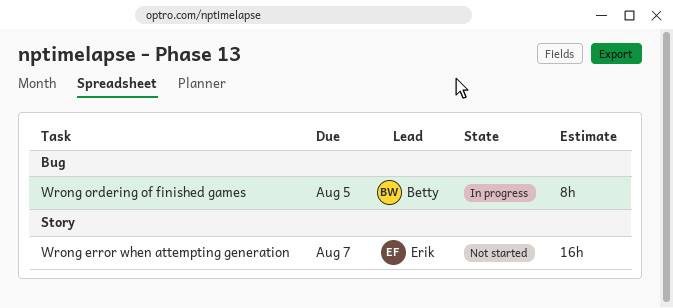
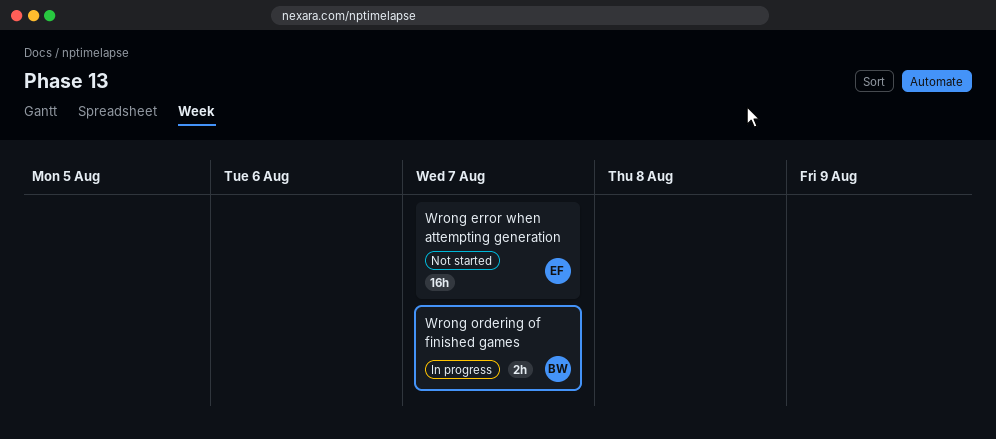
Wrong ordering of finished games, estimate: 8h -> 2h
Wrong ordering of finished games, due: Aug 5 -> Aug 7

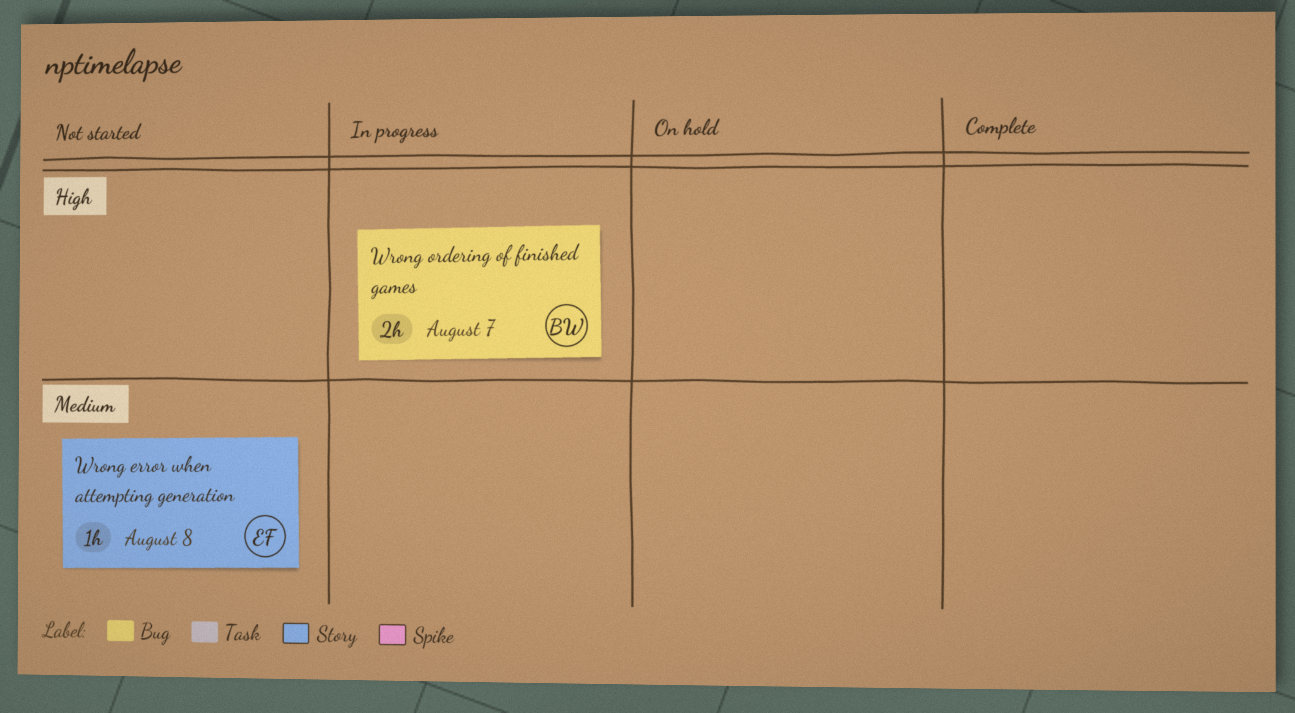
Wrong error when attempting generation, estimate: 16h -> 1h
Wrong error when attempting generation, due: Aug 7 -> Aug 8

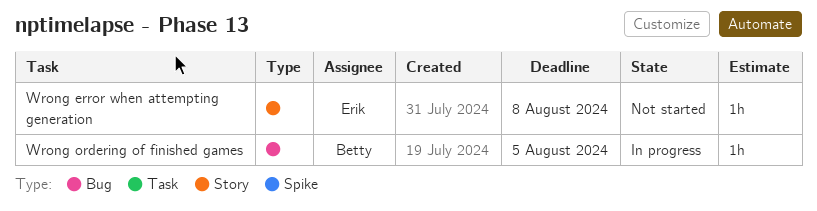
Wrong ordering of finished games, estimate: 2h -> 1h
Wrong ordering of finished games, due: Aug 7 -> Aug 5

